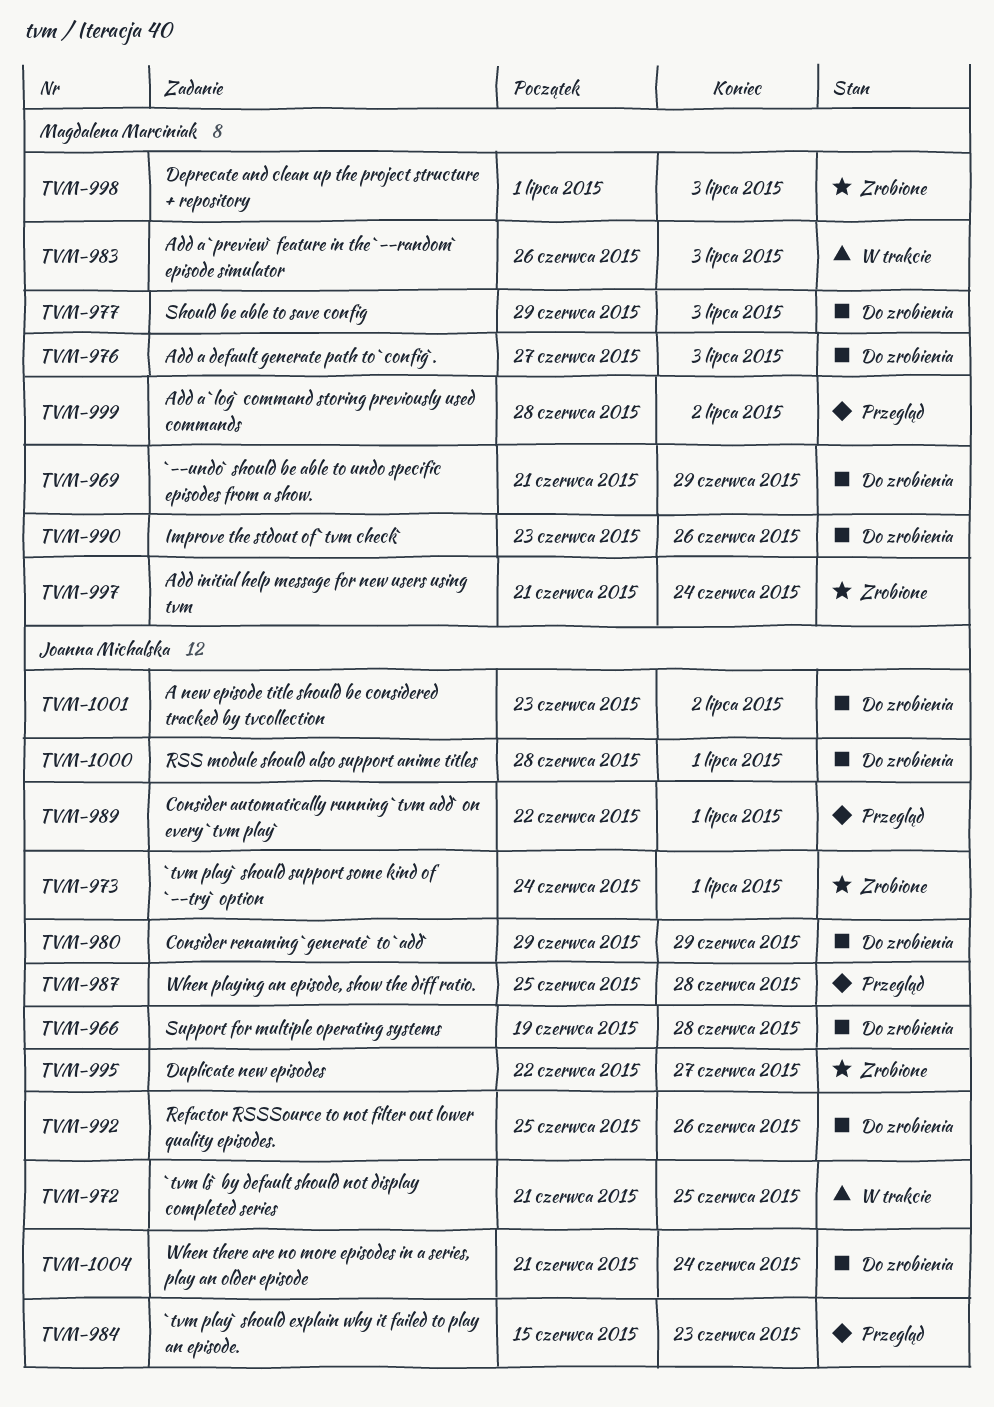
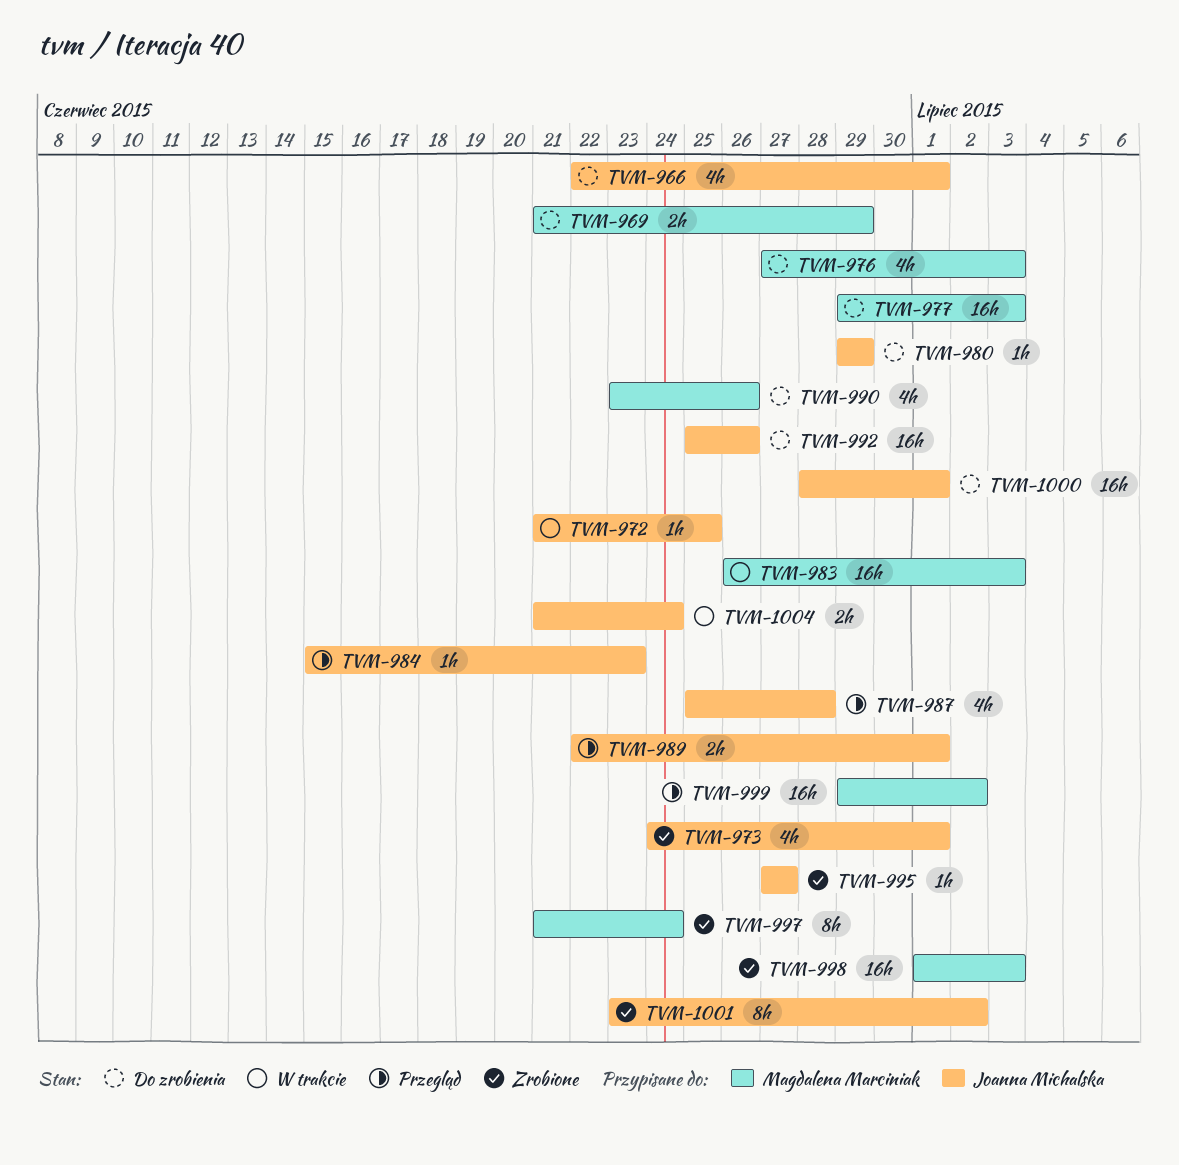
TVM-966, start: Jun 19 -> Jun 22
TVM-966, due: Jun 28 -> Jul 1
TVM-995, start: Jun 22 -> Jun 27
TVM-999, start: Jun 28 -> Jun 29
TVM-1001, status: Do zrobienia -> Zrobione
TVM-1004, status: Do zrobienia -> W trakcie

